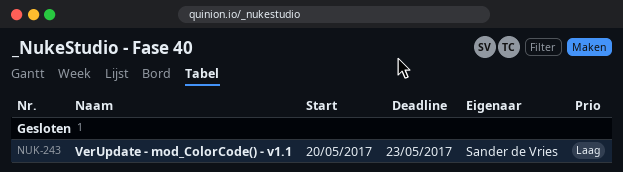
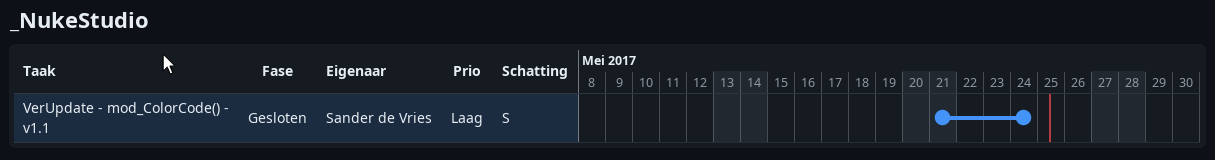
VerUpdate - mod_ColorCode() - v1.1, start: May 20 -> May 21
VerUpdate - mod_ColorCode() - v1.1, due: May 23 -> May 24

